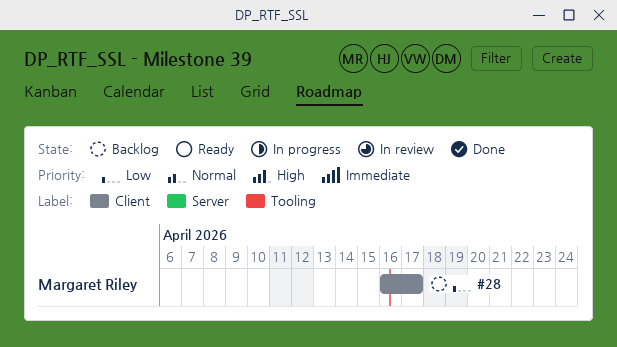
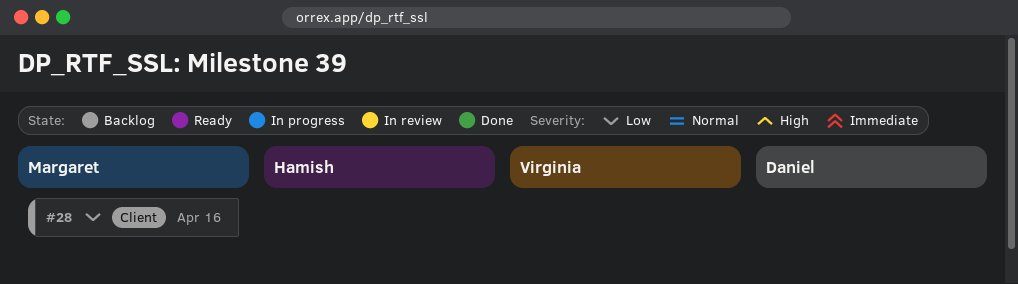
#28, due: Apr 17 -> Apr 16

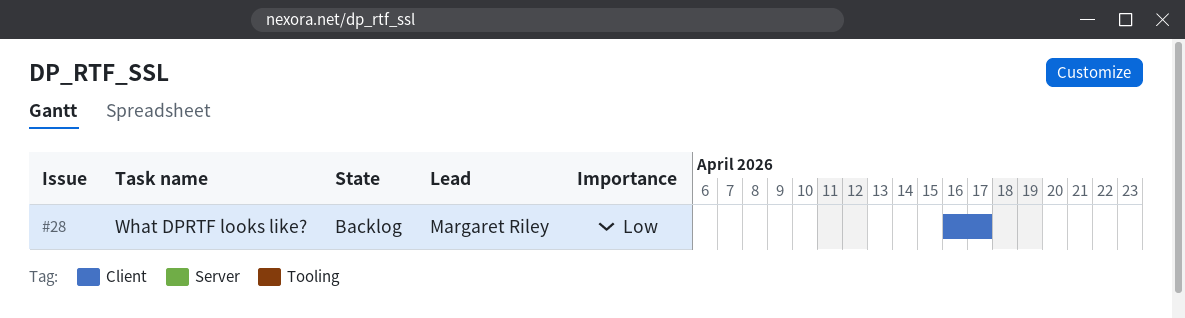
#28, due: Apr 16 -> Apr 17

